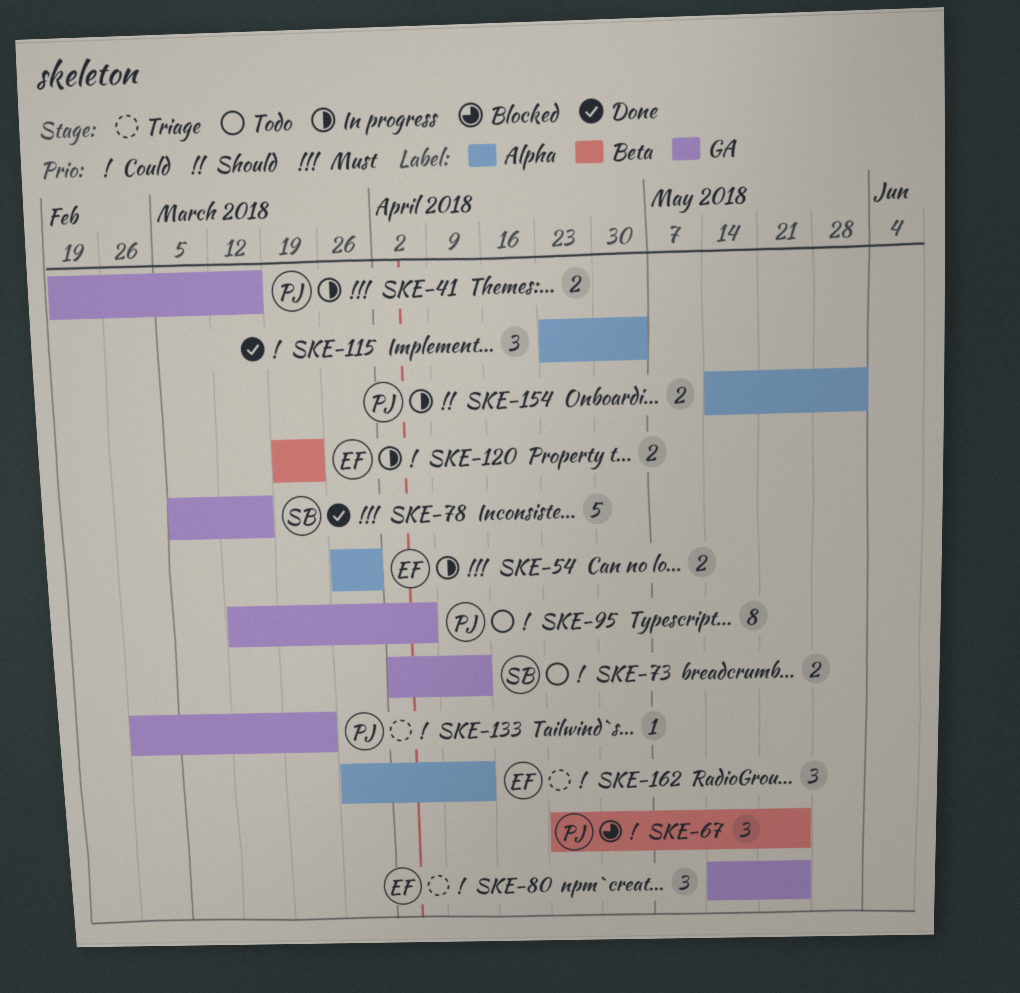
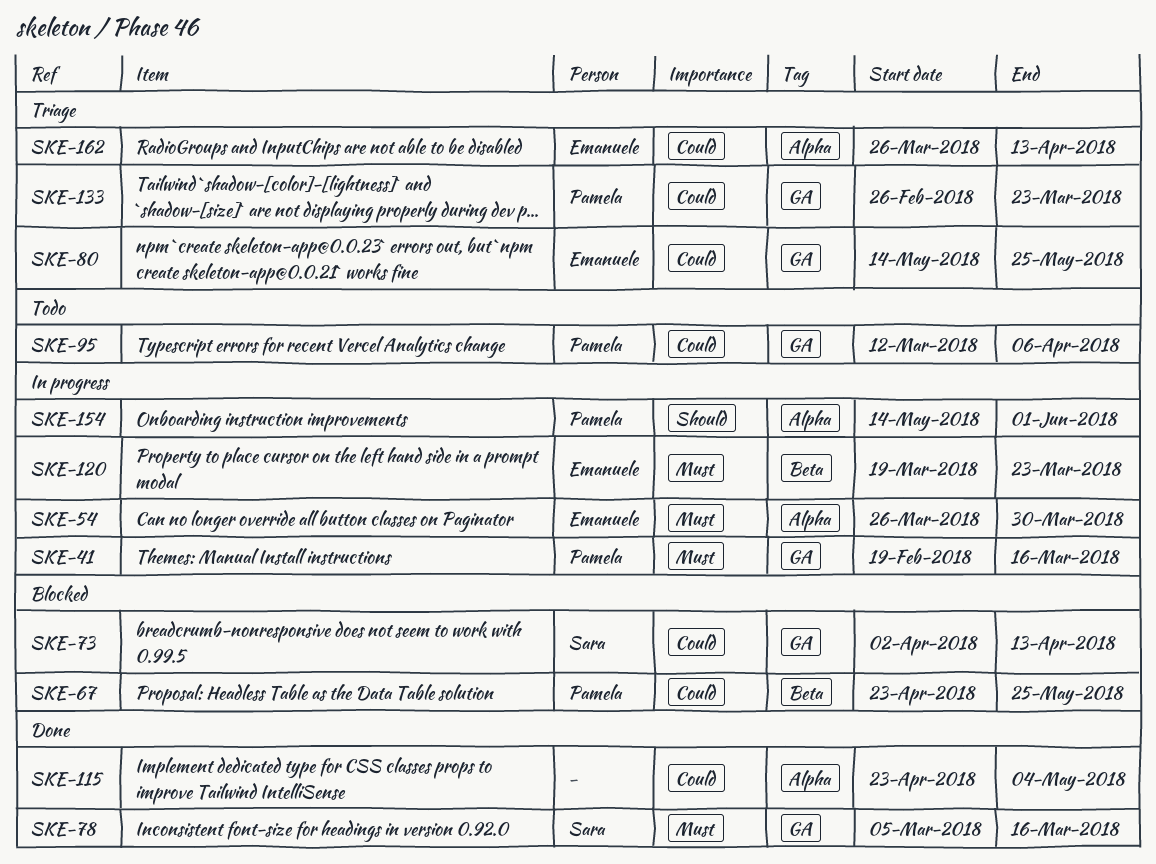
SKE-73, status: Todo -> Blocked
SKE-120, priority: Could -> Must

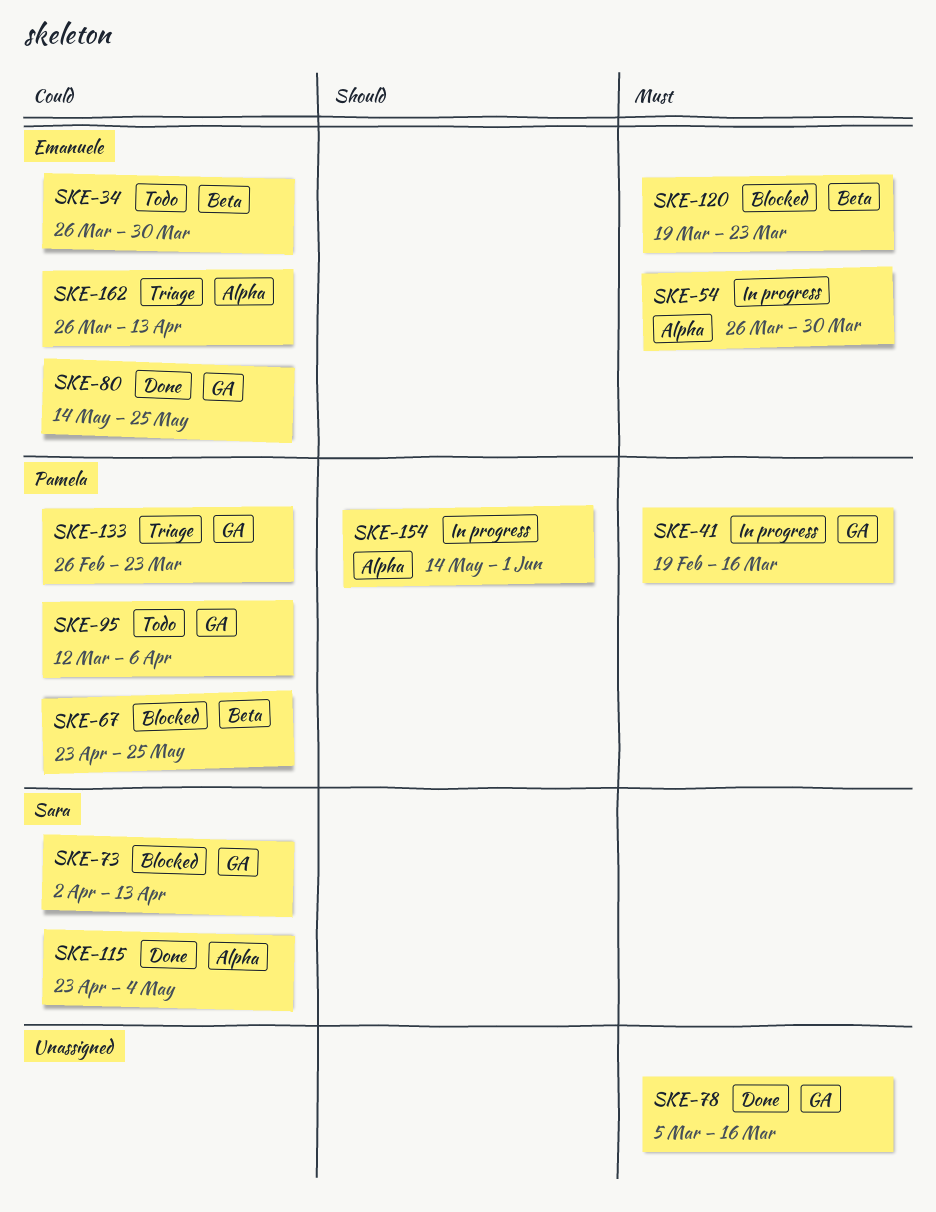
SKE-34: none -> present
SKE-78, owner: Sara -> none
SKE-80, status: Triage -> Done
SKE-115, owner: none -> Sara
SKE-120, status: In progress -> Blocked

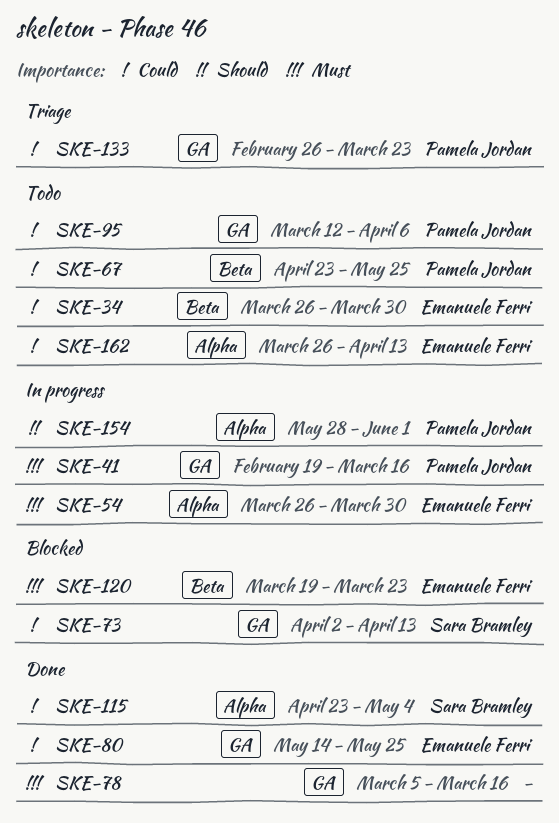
SKE-67, status: Blocked -> Todo
SKE-154, start: May 14 -> May 28
SKE-162, status: Triage -> Todo

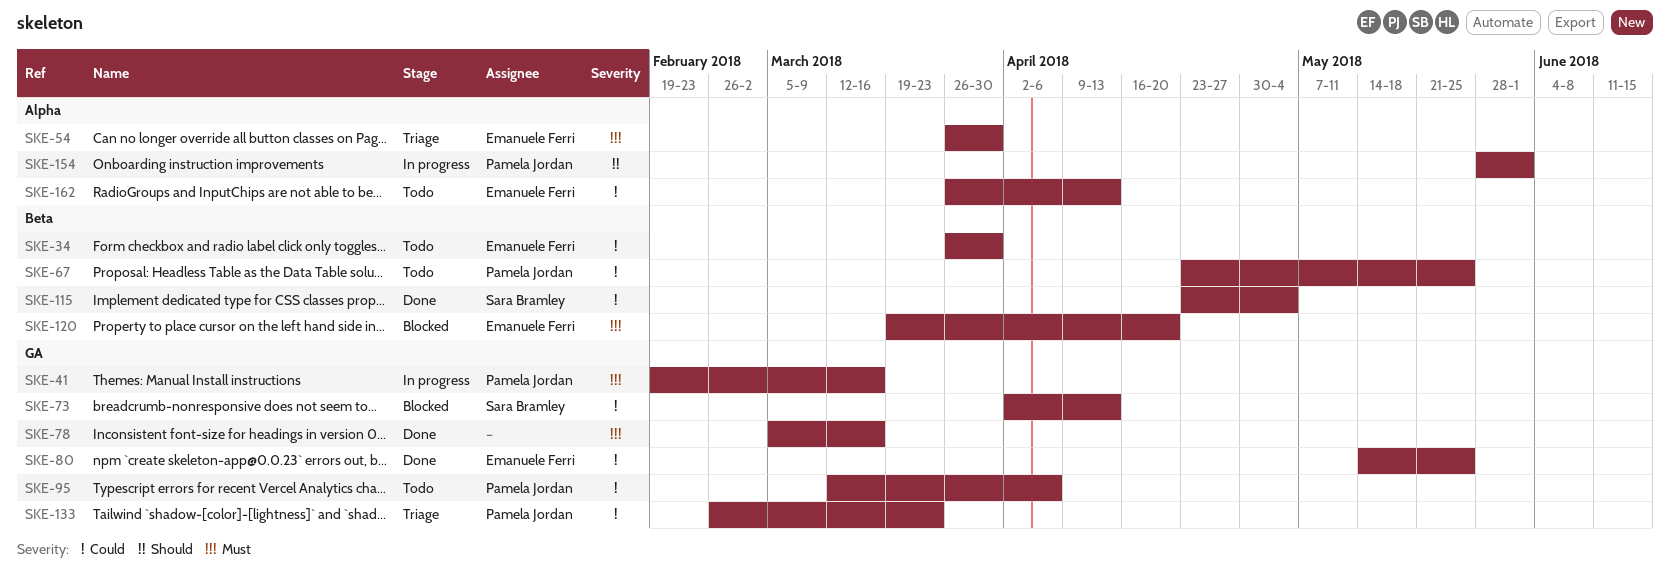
SKE-54, status: In progress -> Triage
SKE-115, label: Alpha -> Beta
SKE-120, due: Mar 23 -> Apr 20

